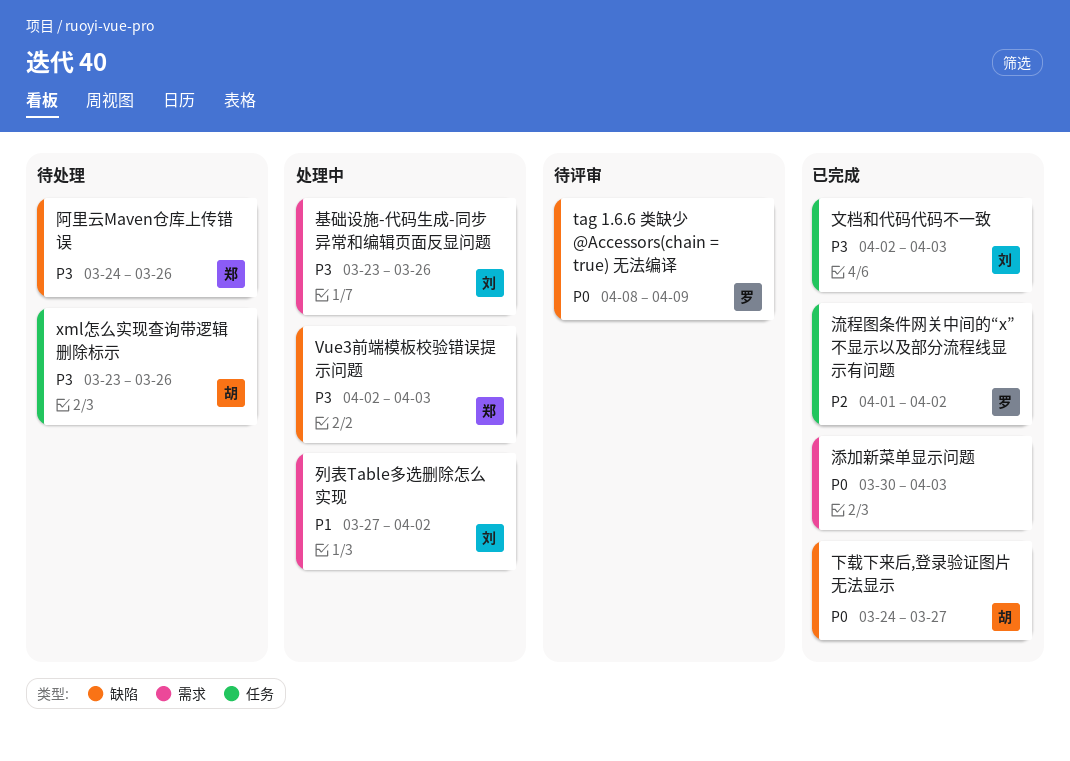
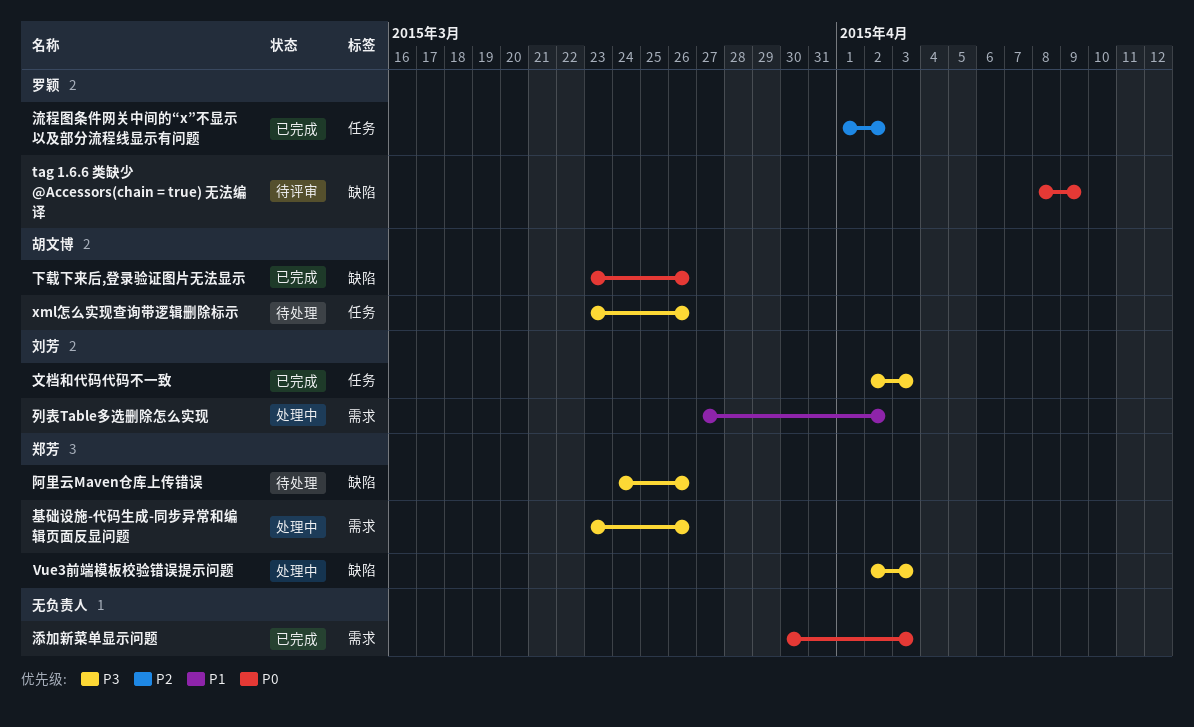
下载下来后,登录验证图片无法显示, start: Mar 24 -> Mar 23
下载下来后,登录验证图片无法显示, due: Mar 27 -> Mar 26
基础设施-代码生成-同步异常和编辑页面反显问题, owner: 刘芳 -> 郑芳

